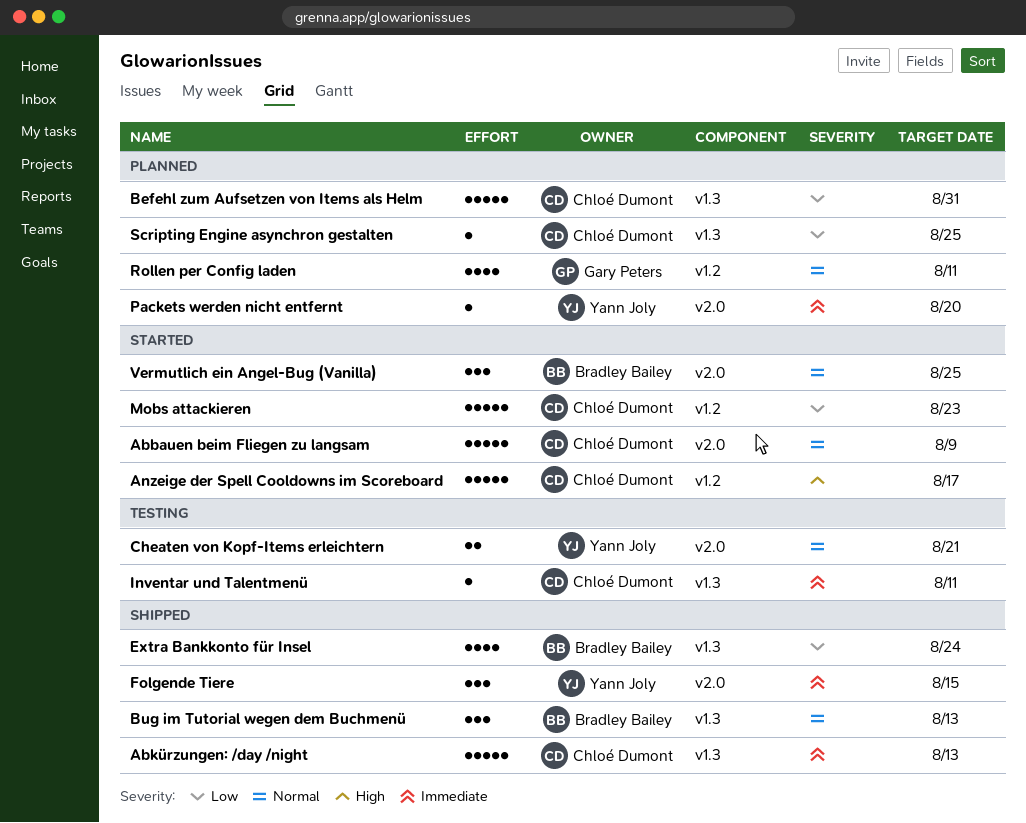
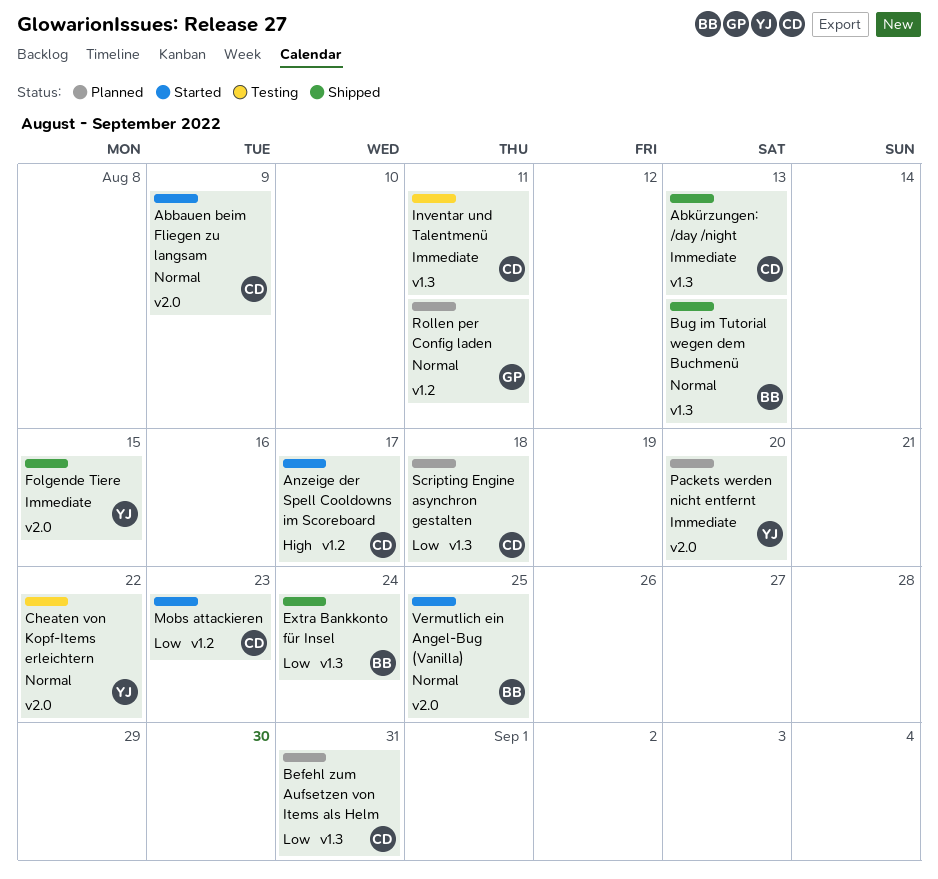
Cheaten von Kopf-Items erleichtern, due: Aug 21 -> Aug 22
Scripting Engine asynchron gestalten, due: Aug 25 -> Aug 18

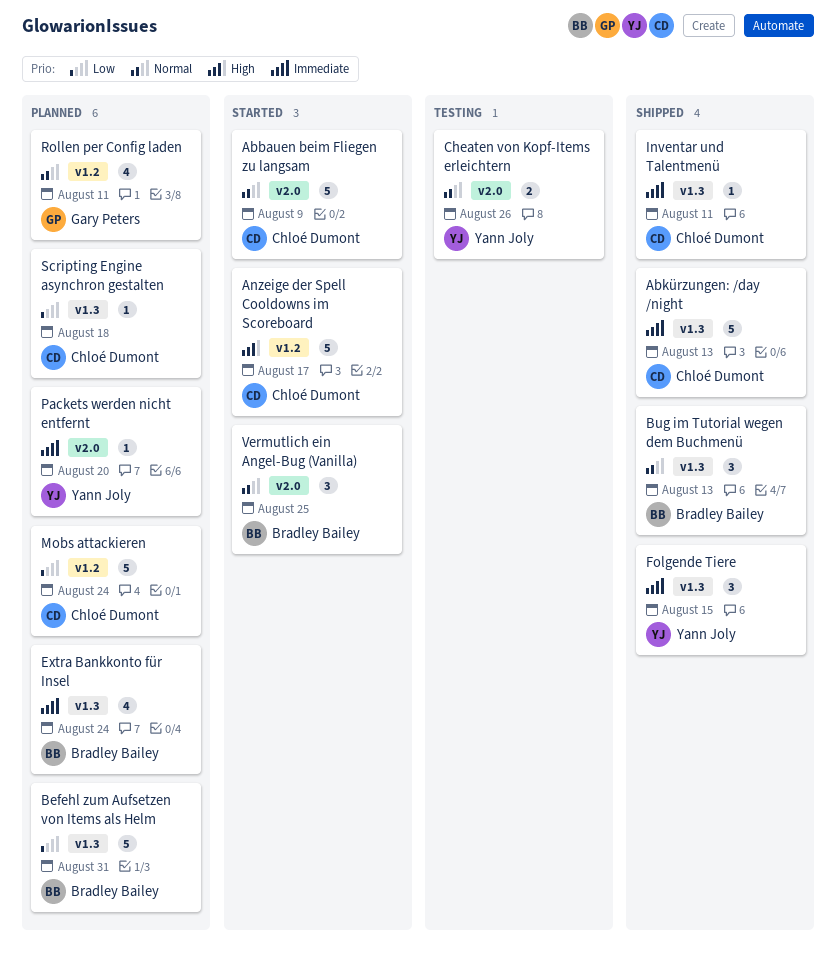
Befehl zum Aufsetzen von Items als Helm, owner: Chloé Dumont -> Bradley Bailey
Cheaten von Kopf-Items erleichtern, due: Aug 22 -> Aug 26
Extra Bankkonto für Insel, status: Shipped -> Planned
Extra Bankkonto für Insel, priority: Low -> Immediate
Folgende Tiere, label: v2.0 -> v1.3
Inventar und Talentmenü, status: Testing -> Shipped
Mobs attackieren, status: Started -> Planned
Mobs attackieren, due: Aug 23 -> Aug 24

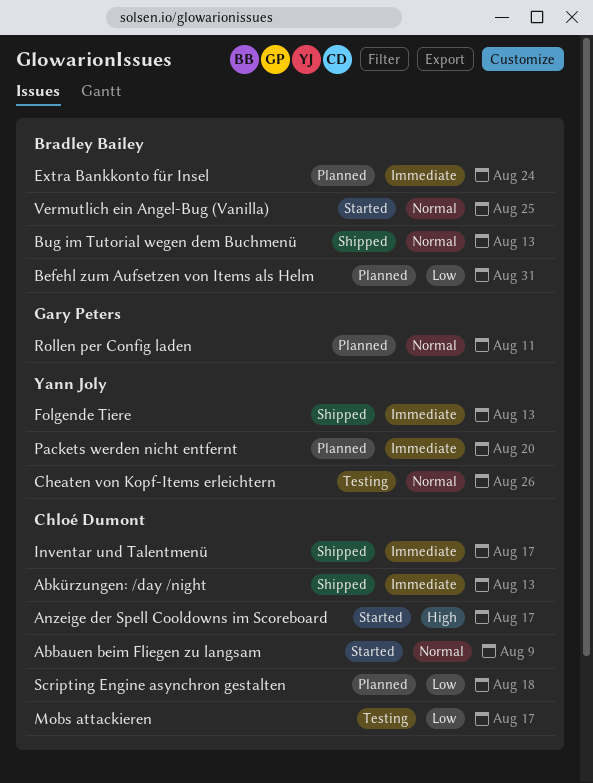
Folgende Tiere, due: Aug 15 -> Aug 13
Inventar und Talentmenü, due: Aug 11 -> Aug 17
Mobs attackieren, status: Planned -> Testing
Mobs attackieren, due: Aug 24 -> Aug 17

